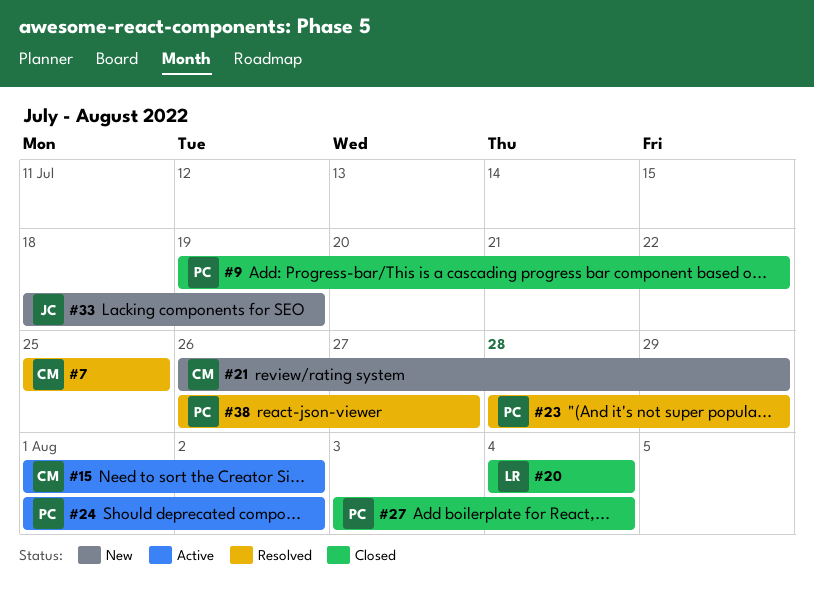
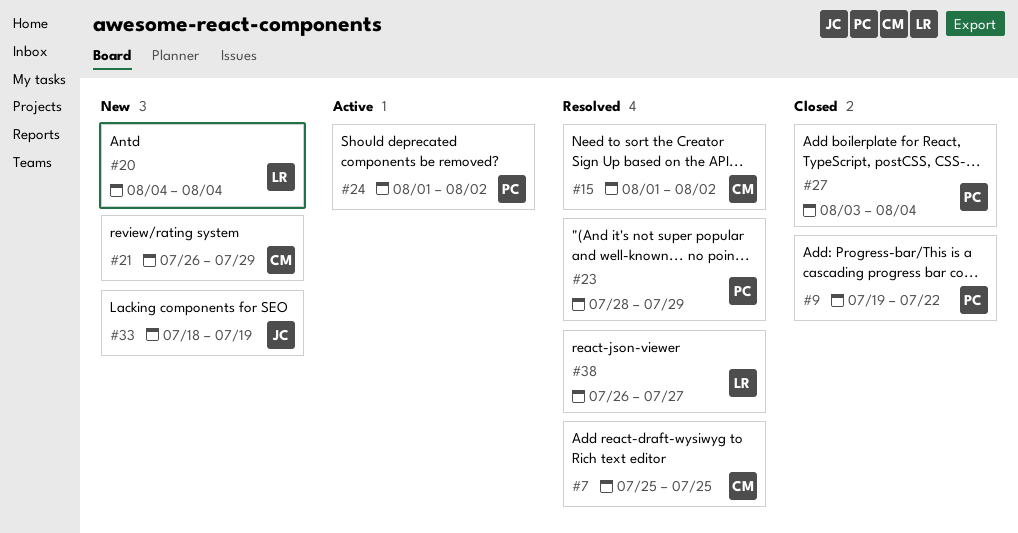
#15, status: Active -> Resolved
#20, status: Closed -> New
#38, owner: PC -> LR

